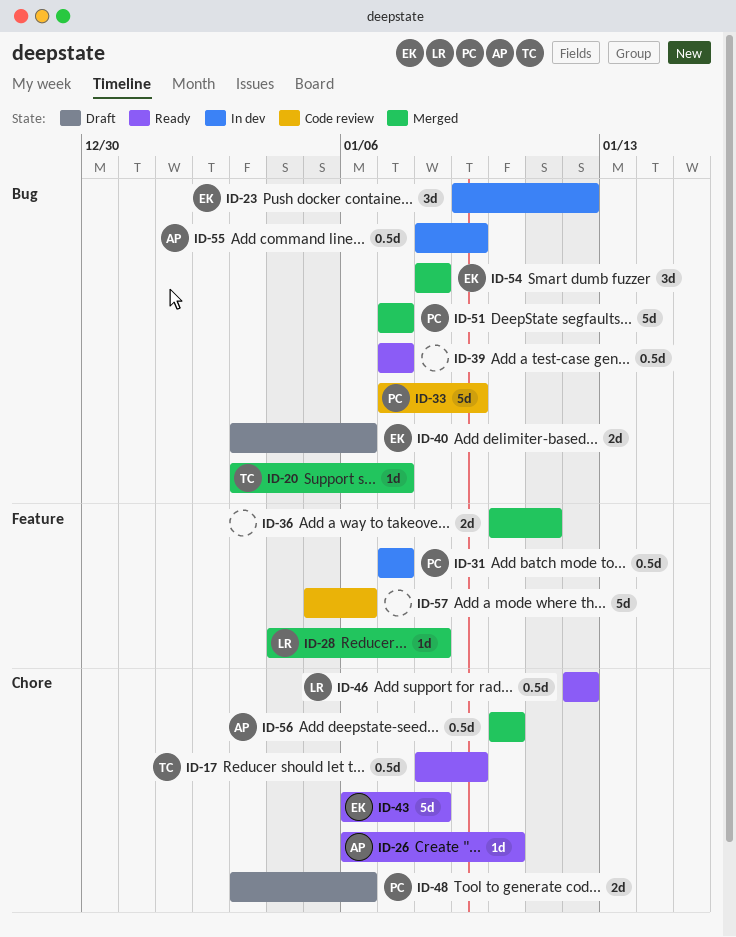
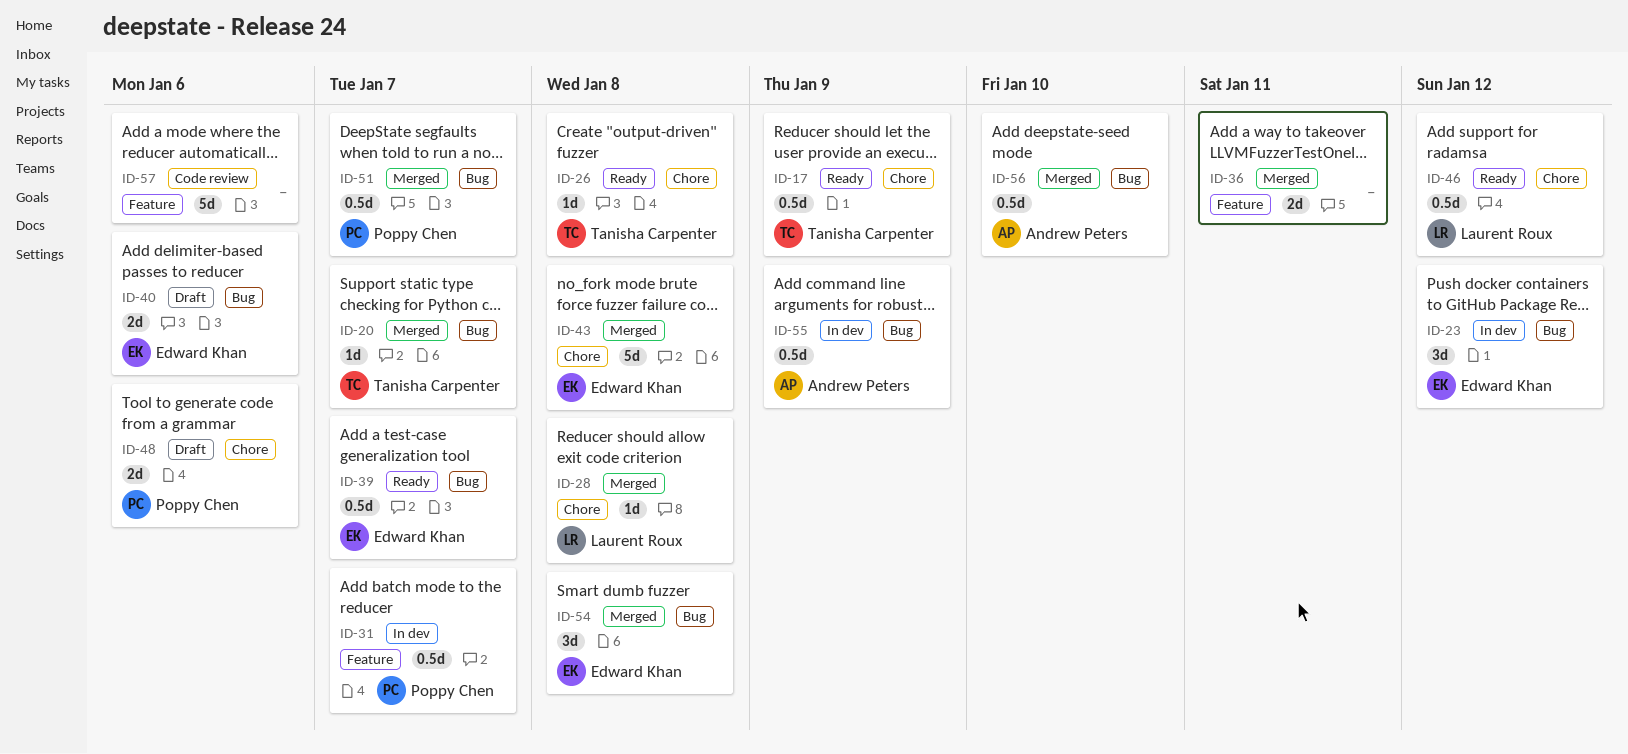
ID-26, owner: Andrew Peters -> Tanisha Carpenter
ID-26, due: Jan 10 -> Jan 8
ID-28, label: Feature -> Chore
ID-33: present -> none
ID-39, owner: none -> Edward Khan
ID-43, status: Ready -> Merged
ID-51, estimate: 5d -> 0.5d
ID-56, label: Chore -> Bug

